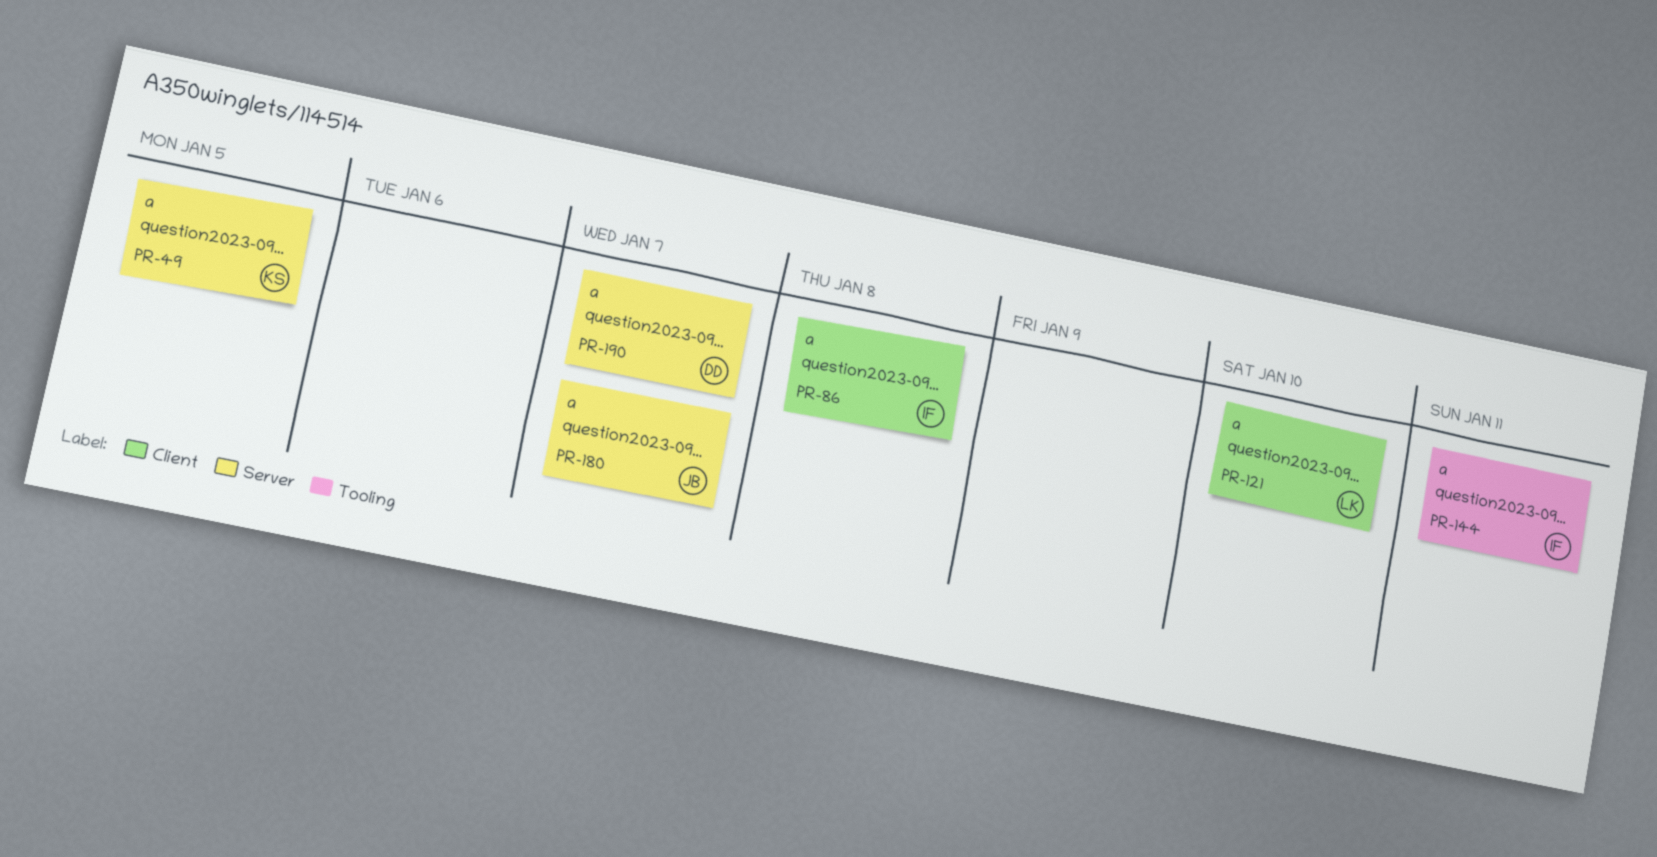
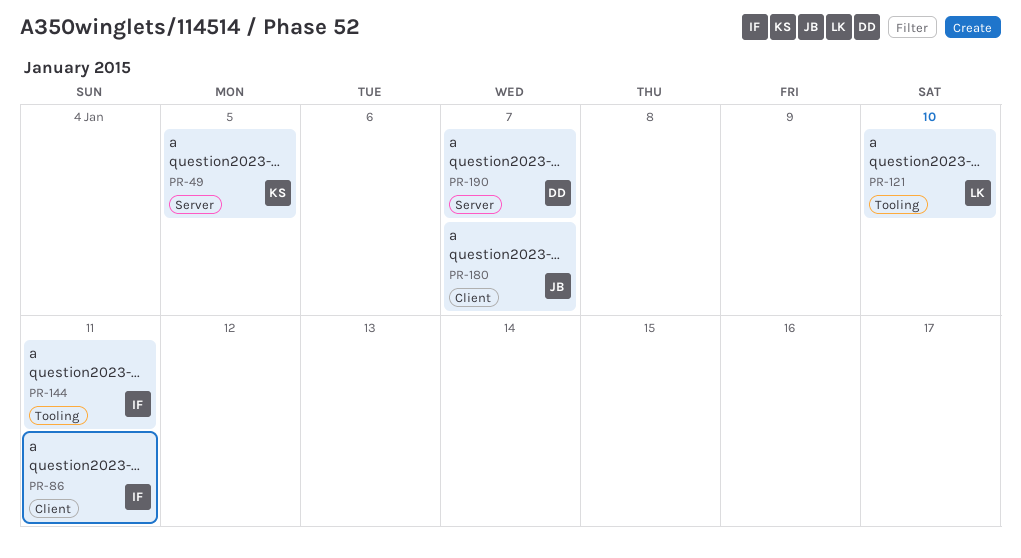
PR-86, due: Jan 8 -> Jan 11
PR-121, label: Client -> Tooling
PR-180, label: Server -> Client

